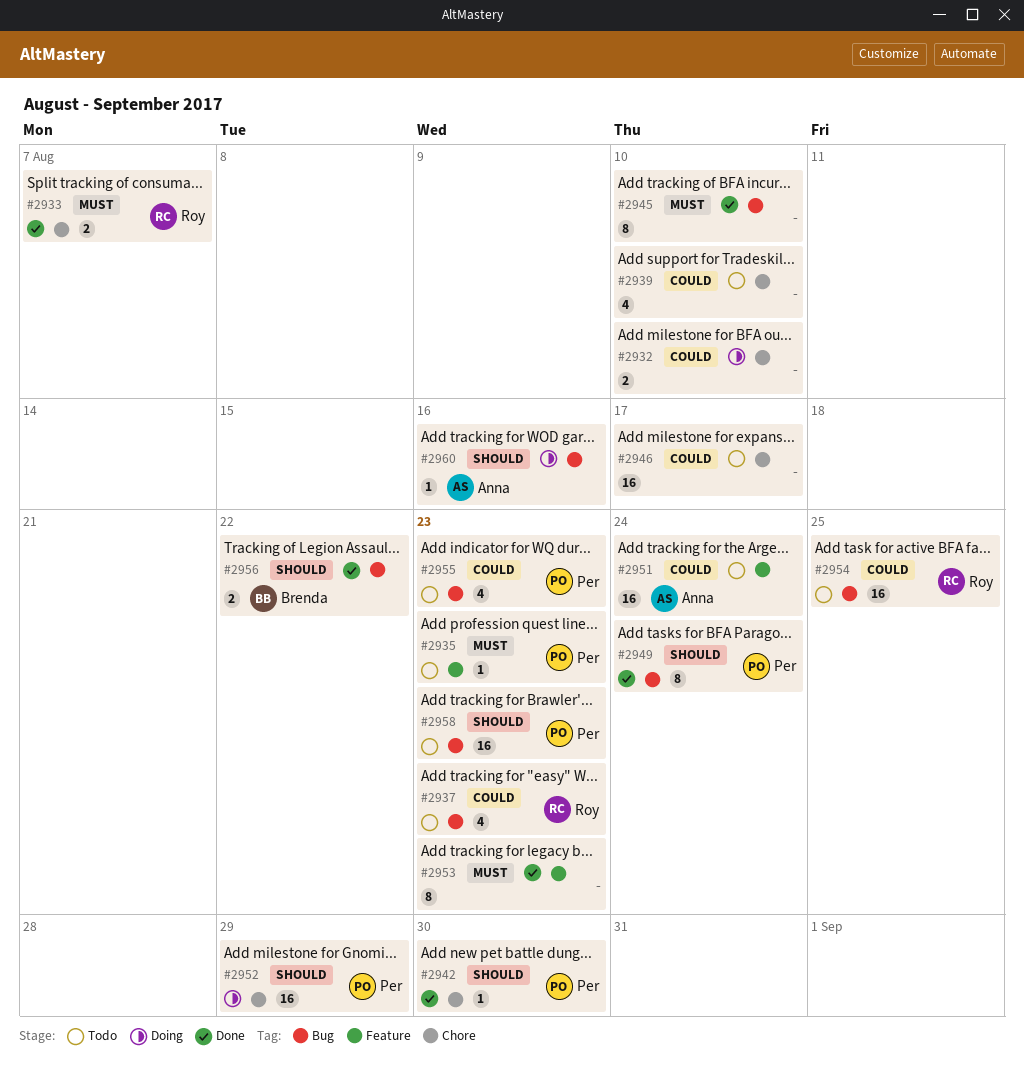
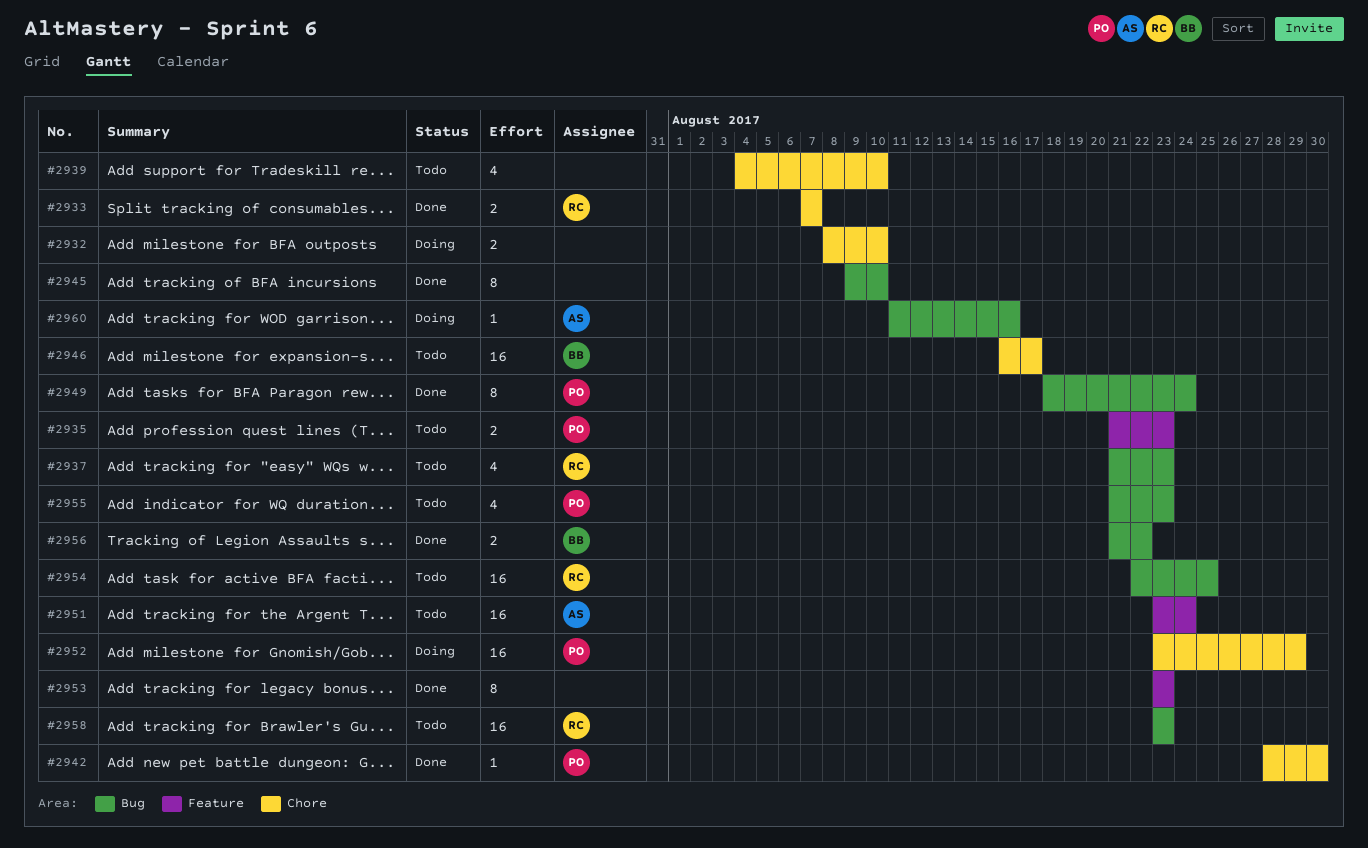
#2935, estimate: 1 -> 2
#2946, owner: none -> Brenda
#2958, owner: Per -> Roy

